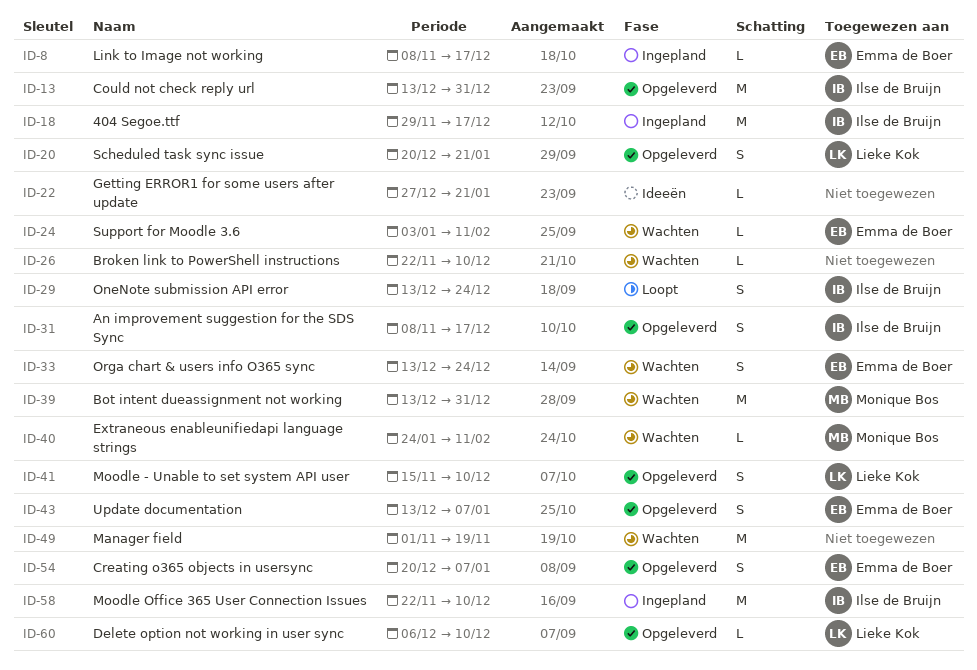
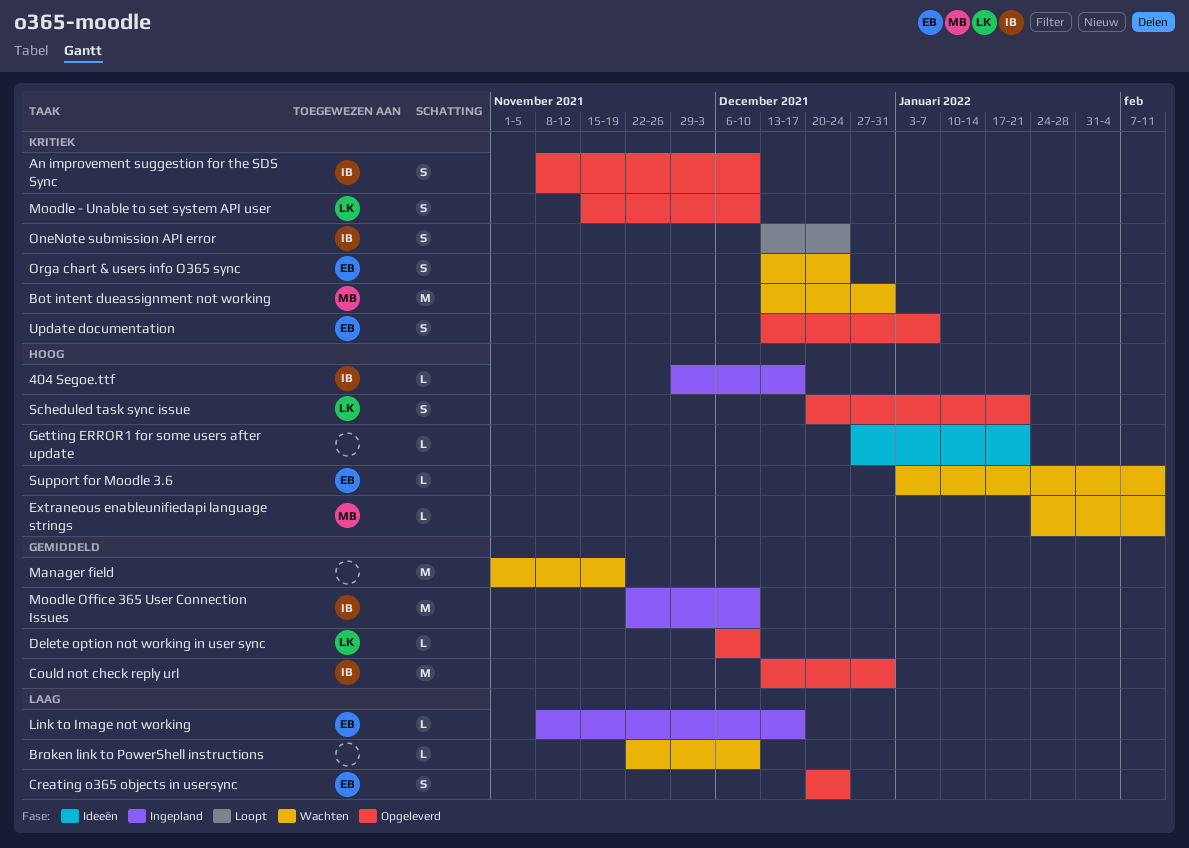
404 Segoe.ttf, estimate: M -> L
An improvement suggestion for the SDS Sync, due: Dec 17 -> Dec 10
Creating o365 objects in usersync, due: Jan 7 -> Dec 24

